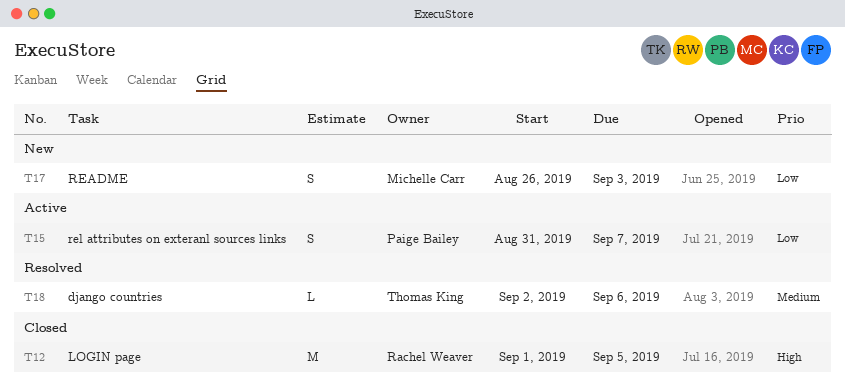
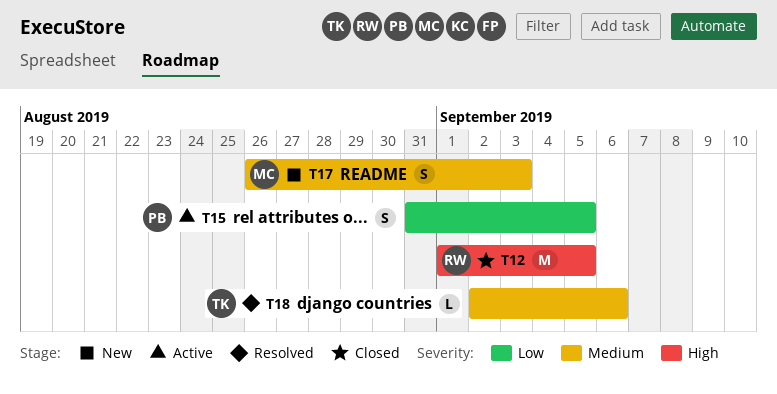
T15, due: Sep 7 -> Sep 5
T17, priority: Low -> Medium

